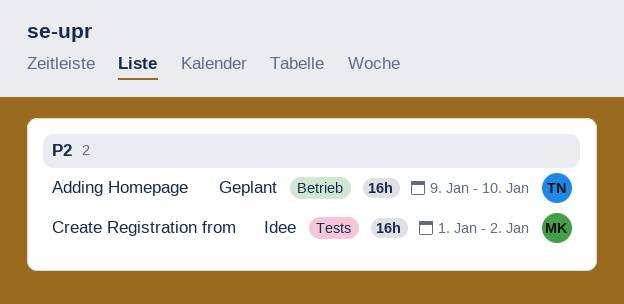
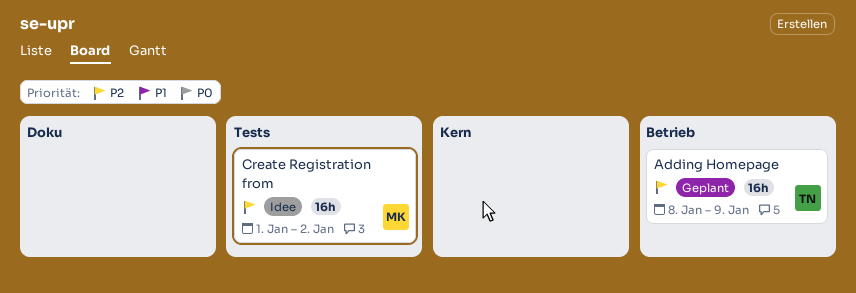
Adding Homepage, start: Jan 9 -> Jan 8
Adding Homepage, due: Jan 10 -> Jan 9

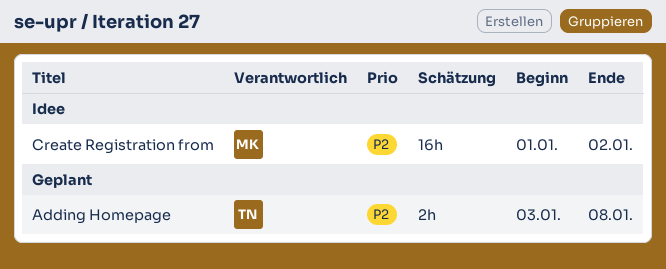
Adding Homepage, estimate: 16h -> 2h
Adding Homepage, start: Jan 8 -> Jan 3
Adding Homepage, due: Jan 9 -> Jan 8

